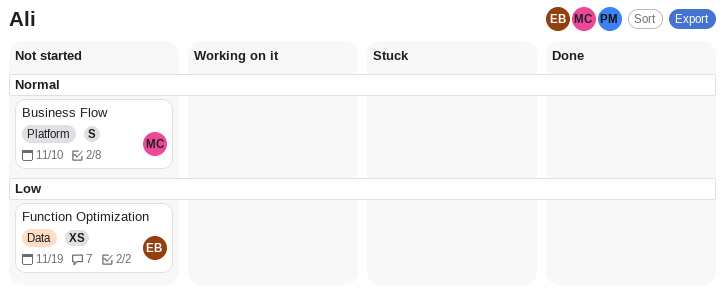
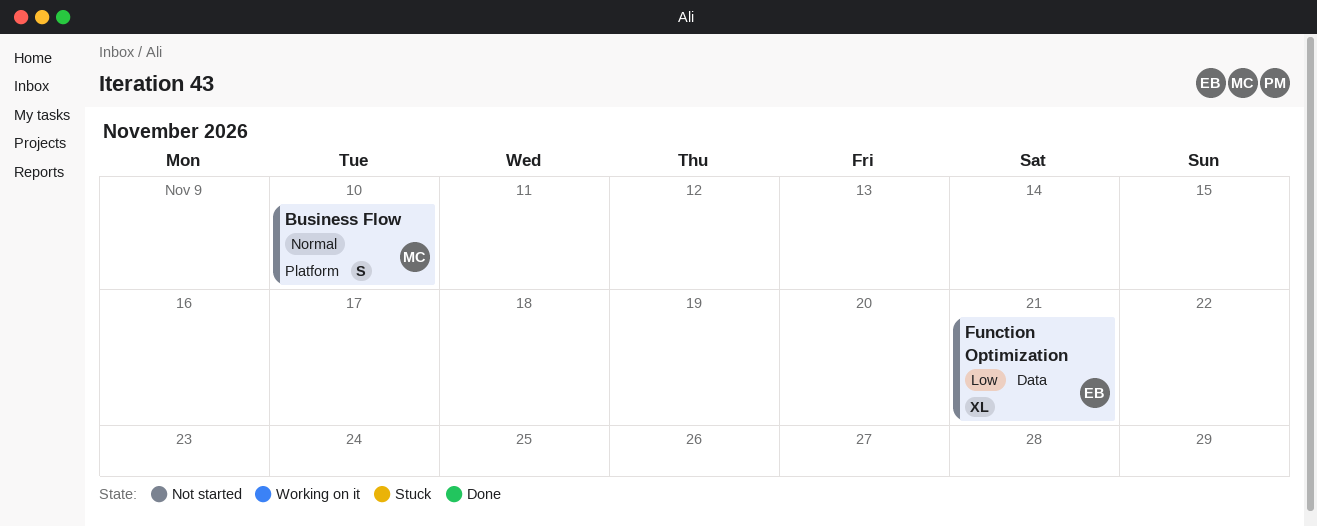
Function Optimization, estimate: XS -> XL
Function Optimization, due: Nov 19 -> Nov 21

